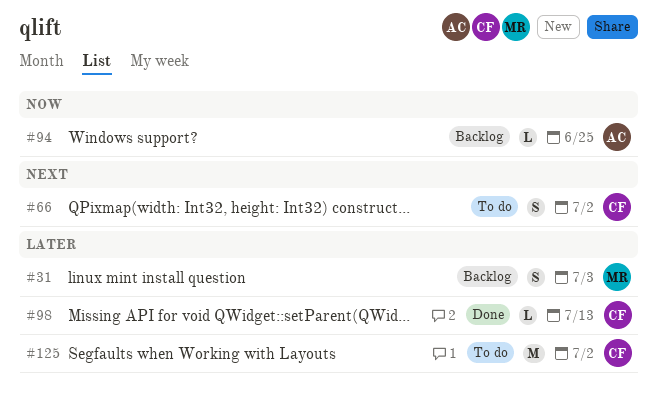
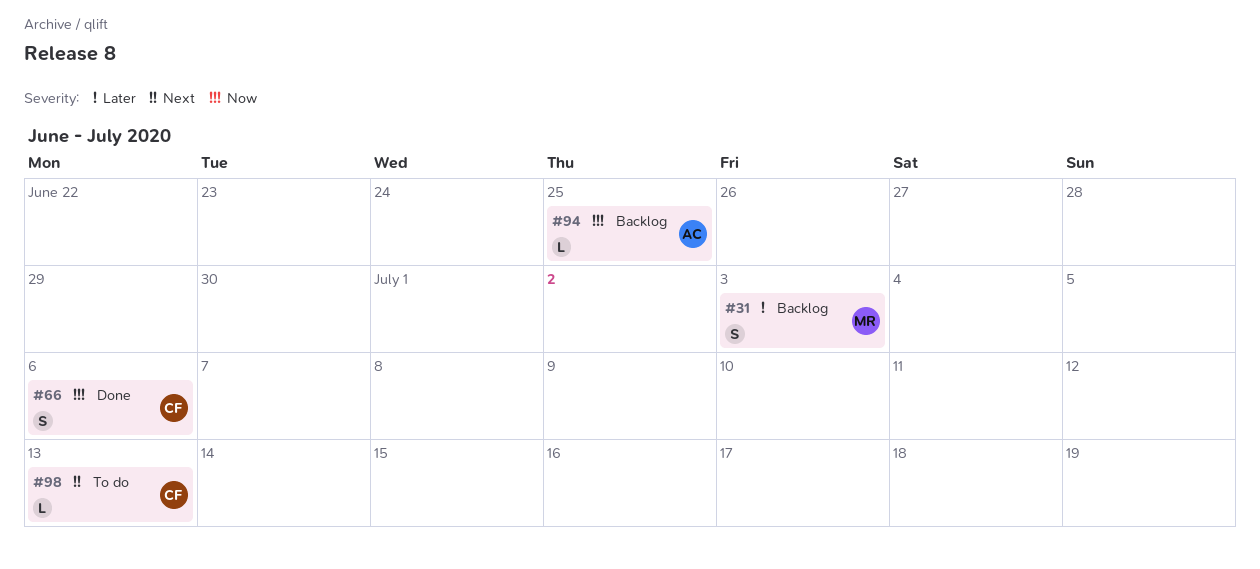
#66, status: To do -> Done
#66, priority: Next -> Now
#66, due: Jul 2 -> Jul 6
#98, status: Done -> To do
#98, priority: Later -> Next
#125: present -> none

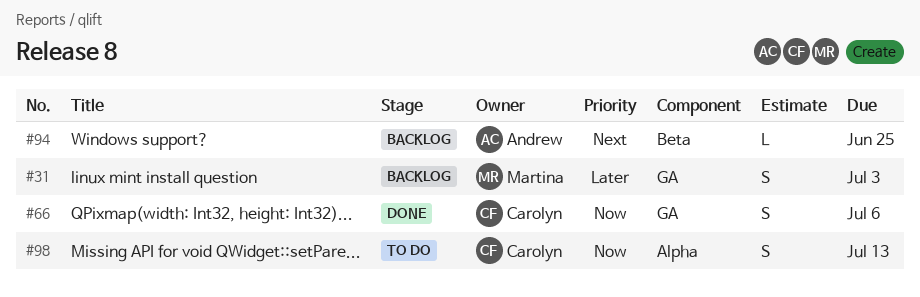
#94, priority: Now -> Next
#98, priority: Next -> Now
#98, estimate: L -> S

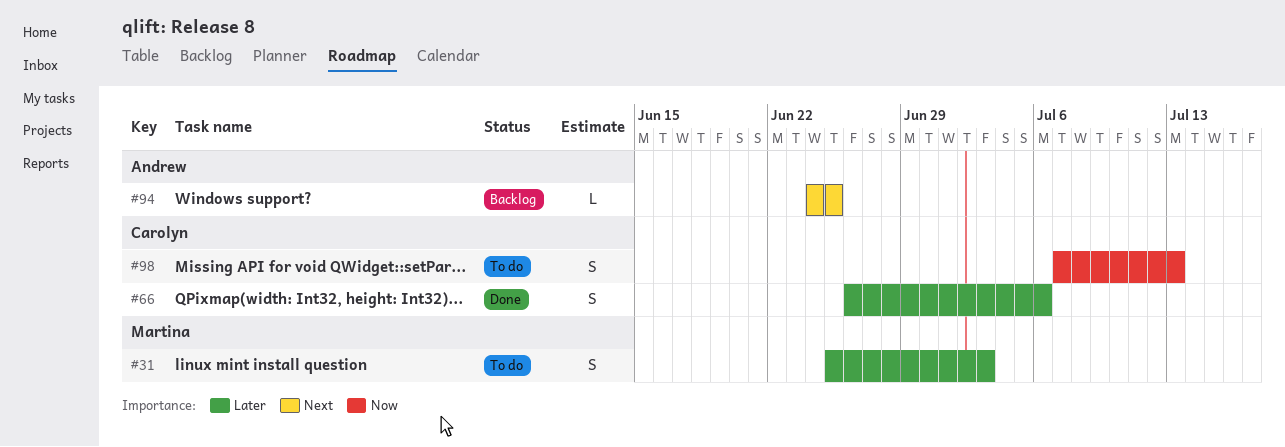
#31, status: Backlog -> To do
#66, priority: Now -> Later

